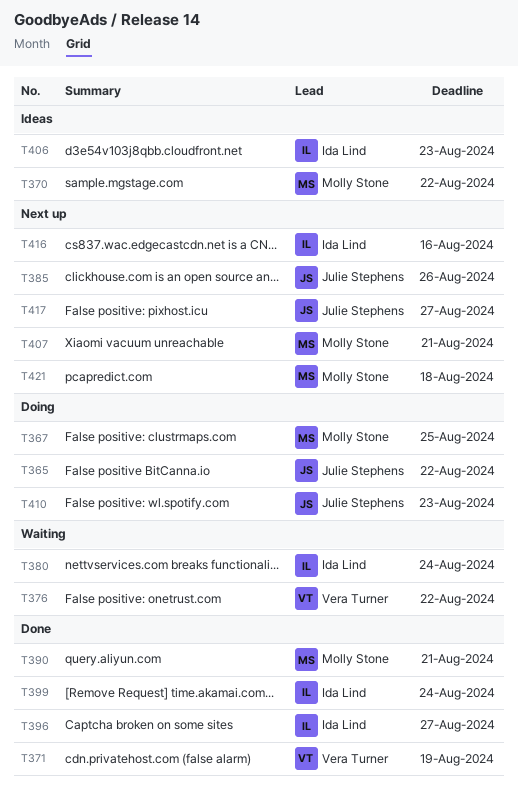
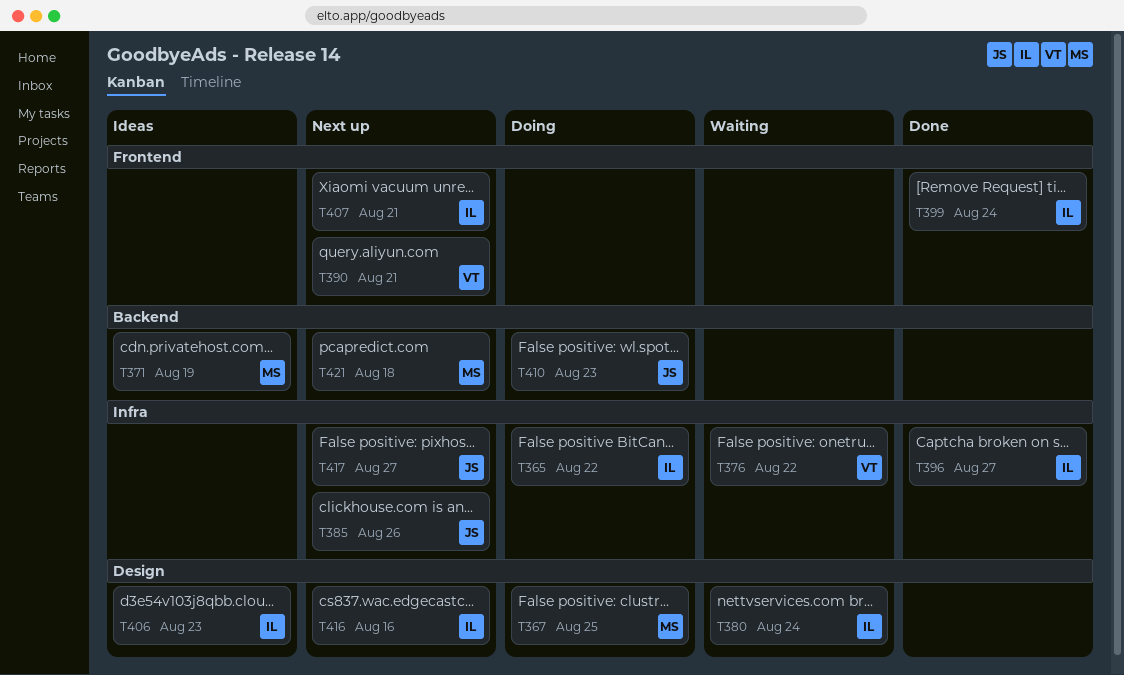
T365, owner: Julie Stephens -> Ida Lind
T370: present -> none
T371, status: Done -> Ideas
T371, owner: Vera Turner -> Molly Stone
T390, status: Done -> Next up
T390, owner: Molly Stone -> Vera Turner
T407, owner: Molly Stone -> Ida Lind

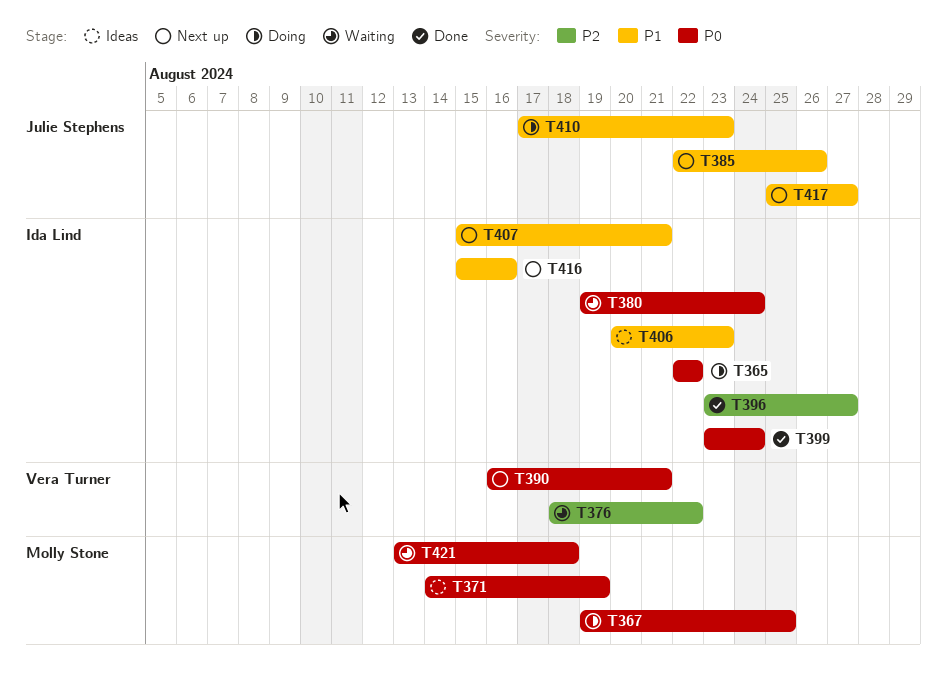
T421, status: Next up -> Waiting

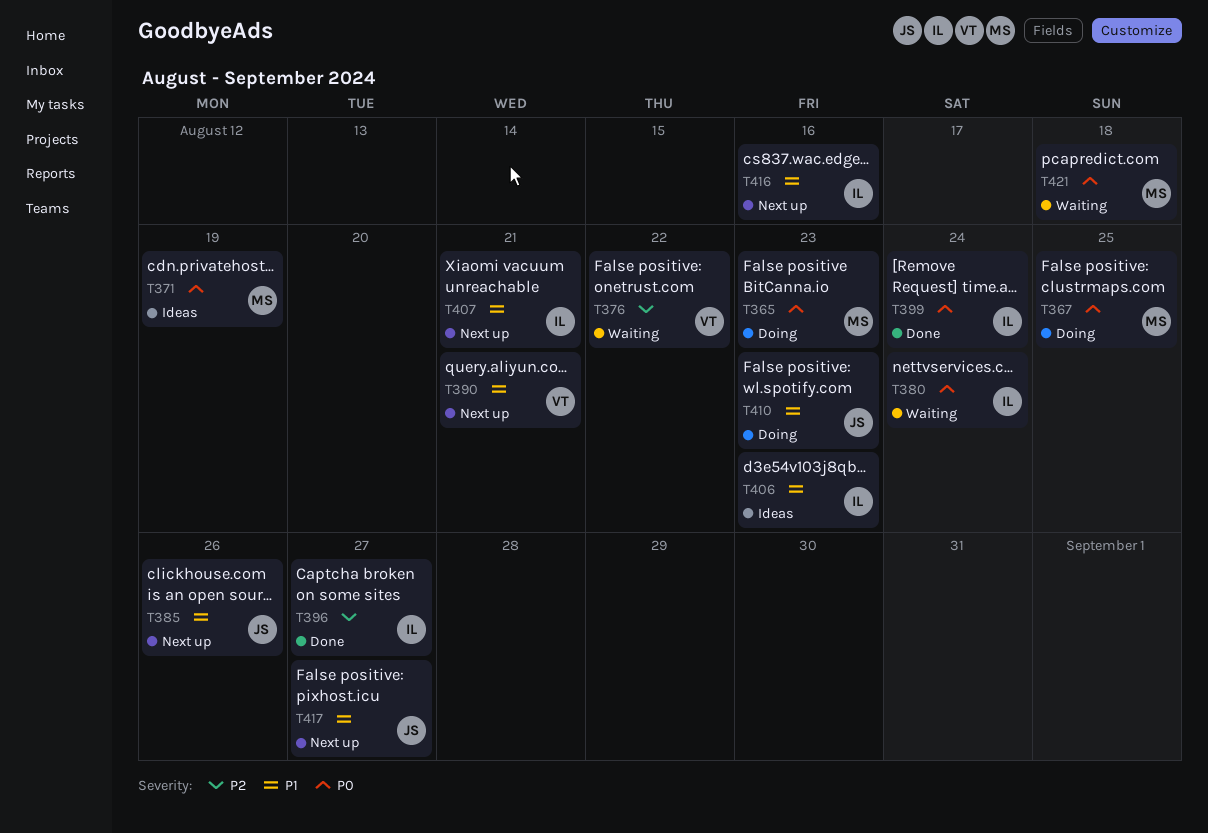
T365, owner: Ida Lind -> Molly Stone
T365, due: Aug 22 -> Aug 23
T390, priority: P0 -> P1

